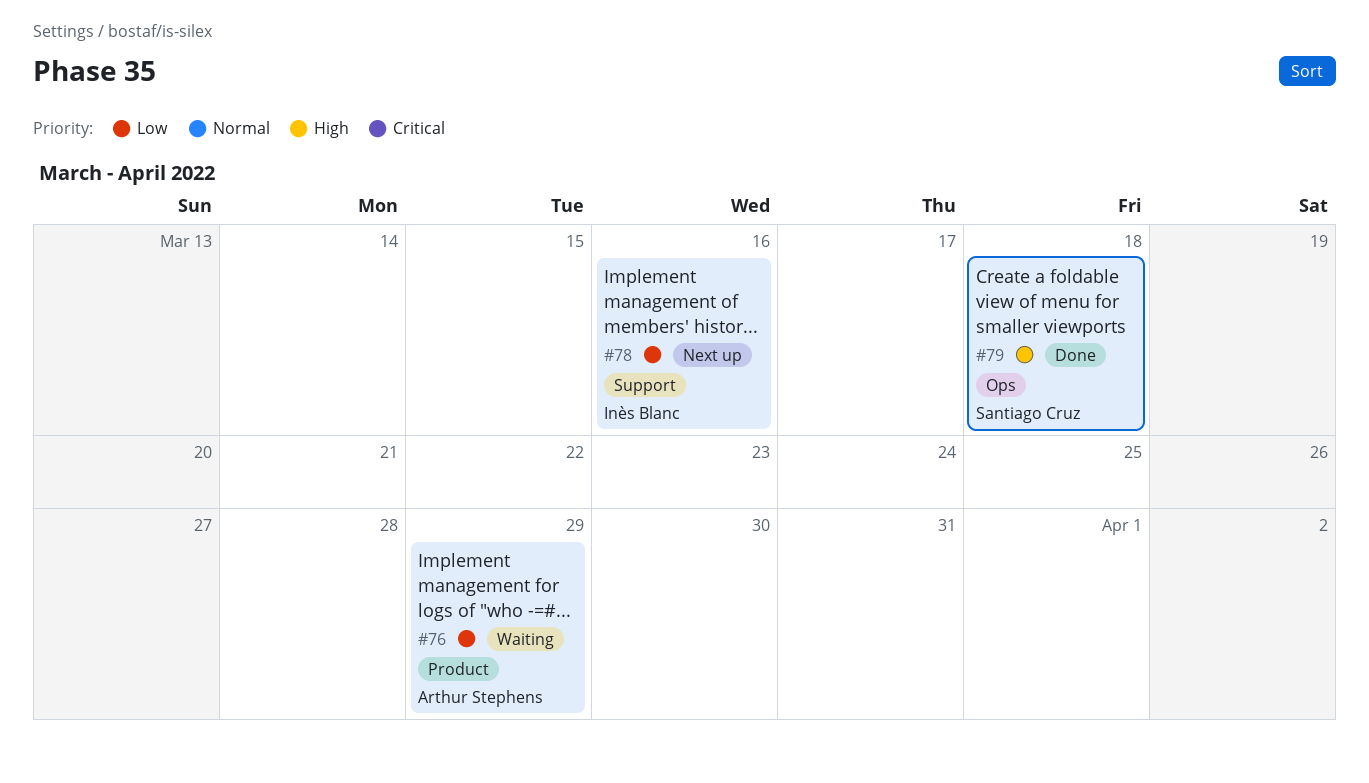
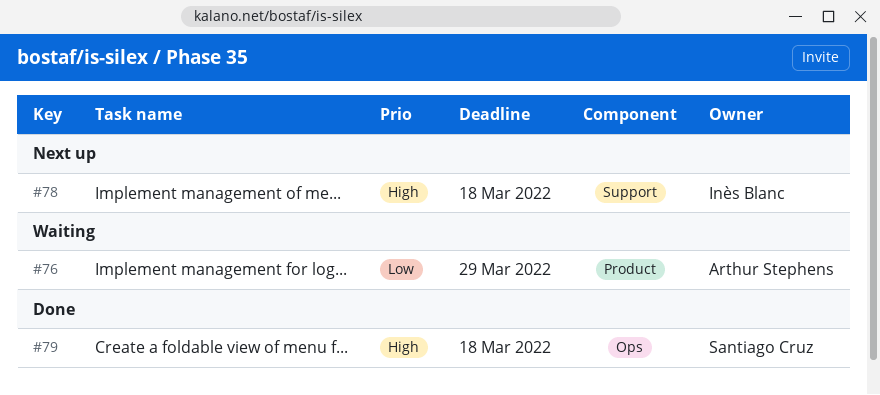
#78, priority: Low -> High
#78, due: Mar 16 -> Mar 18

